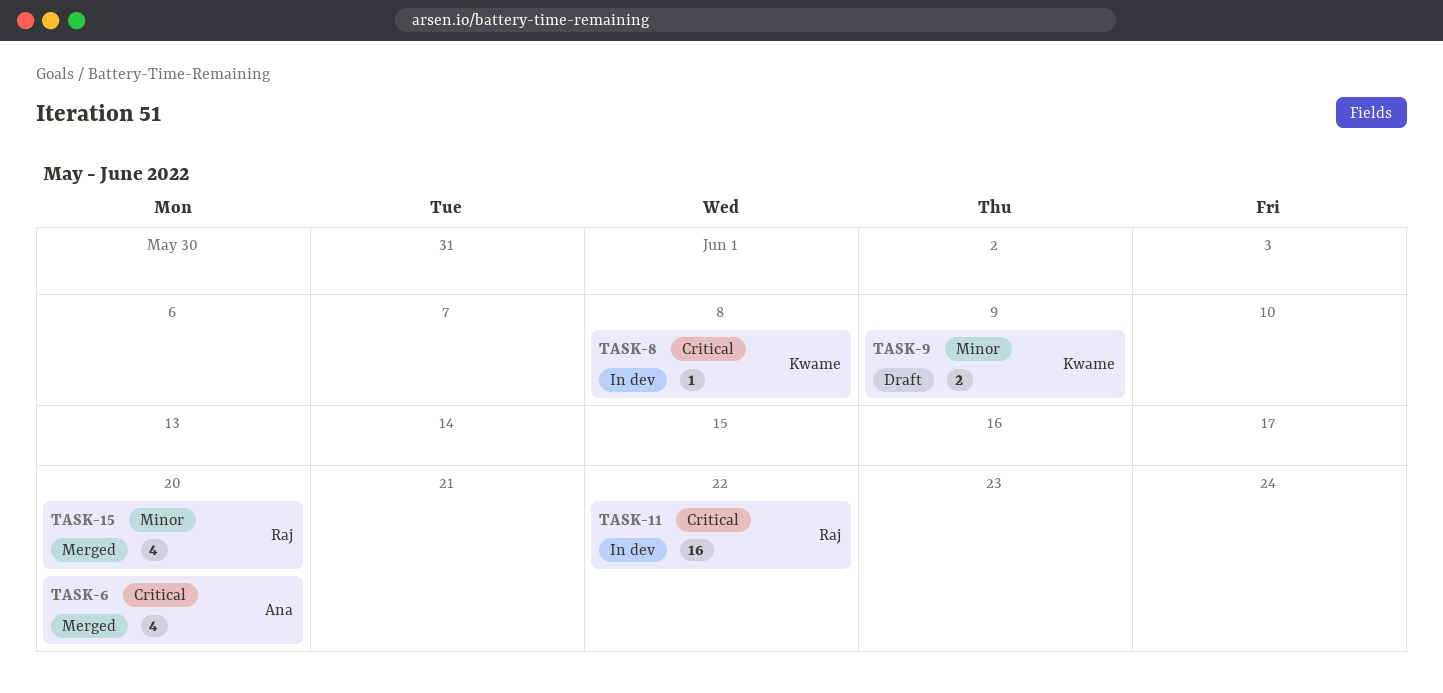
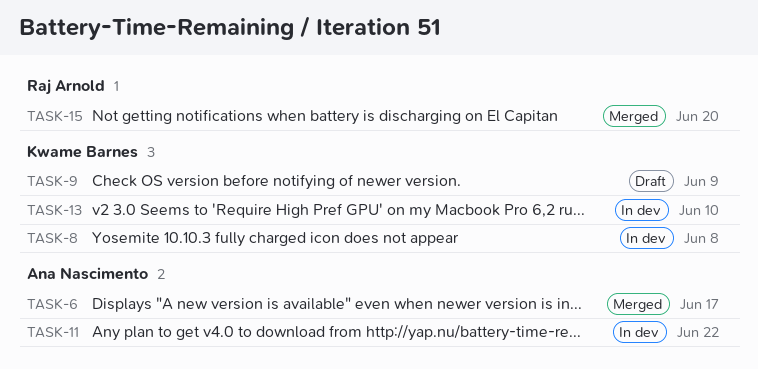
TASK-6, due: Jun 20 -> Jun 17
TASK-11, owner: Raj Arnold -> Ana Nascimento
TASK-13: none -> present

